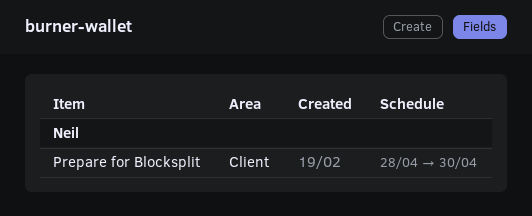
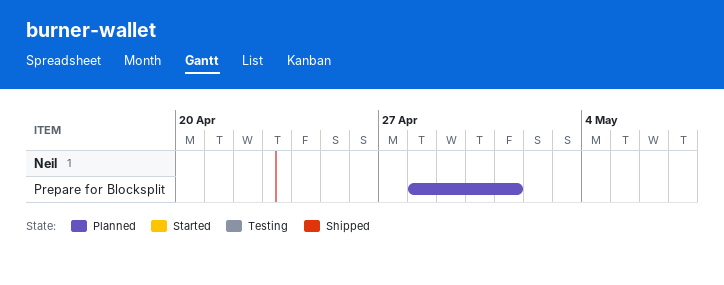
Prepare for Blocksplit, due: Apr 30 -> May 1

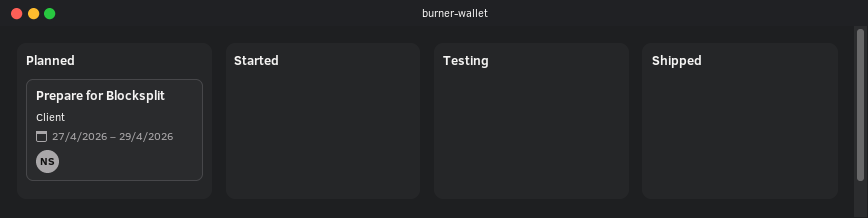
Prepare for Blocksplit, start: Apr 28 -> Apr 27
Prepare for Blocksplit, due: May 1 -> Apr 29

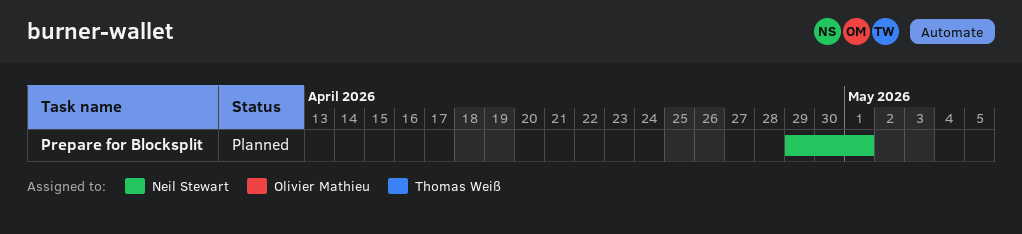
Prepare for Blocksplit, start: Apr 27 -> Apr 29
Prepare for Blocksplit, due: Apr 29 -> May 1

